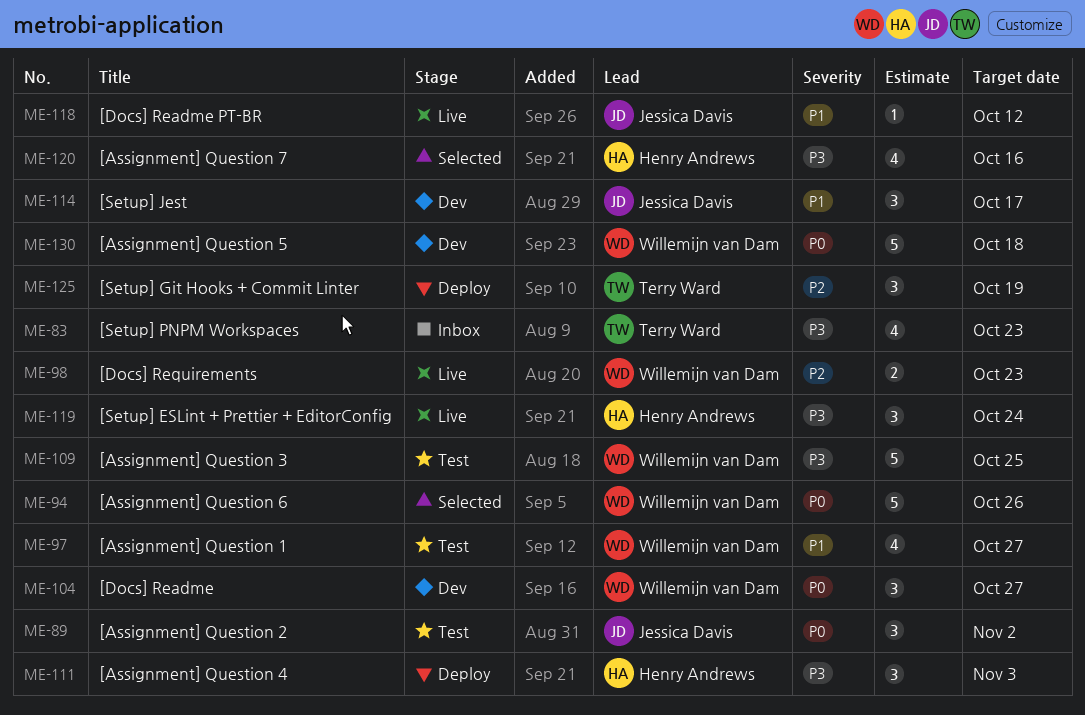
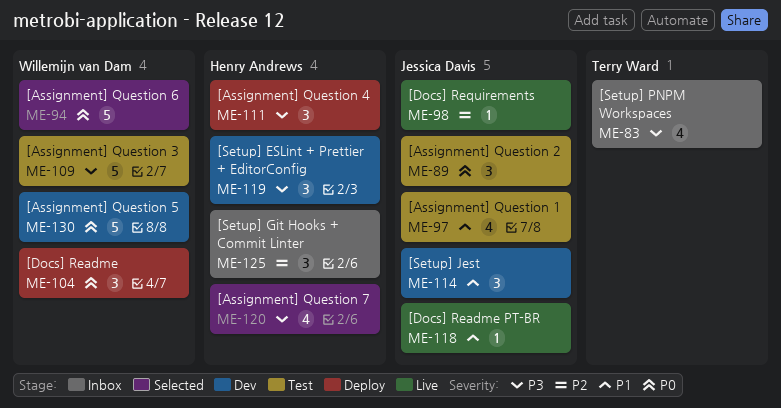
ME-97, owner: Willemijn van Dam -> Jessica Davis
ME-98, owner: Willemijn van Dam -> Jessica Davis
ME-98, estimate: 2 -> 1
ME-104, status: Dev -> Deploy
ME-119, status: Live -> Dev
ME-125, status: Deploy -> Inbox
ME-125, owner: Terry Ward -> Henry Andrews

